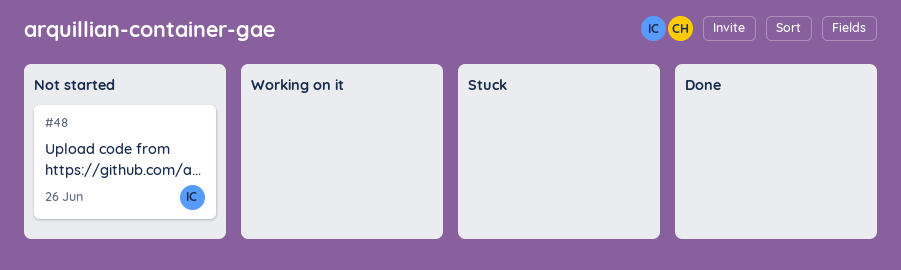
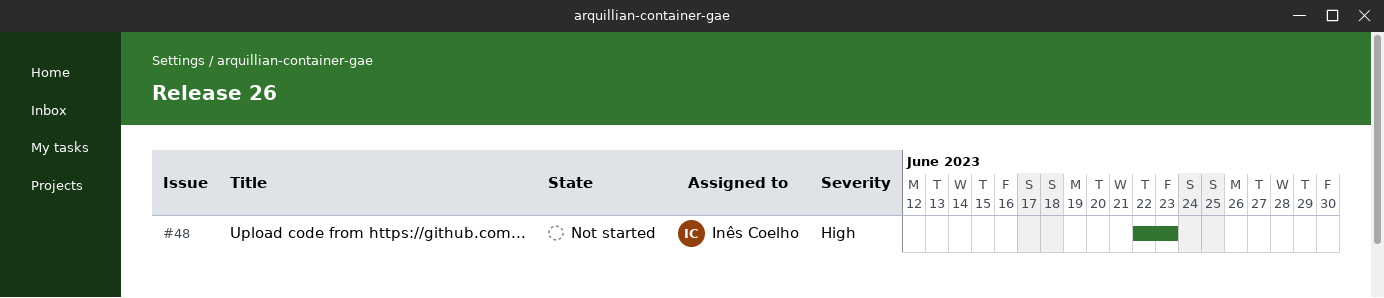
#48, due: Jun 26 -> Jun 23

